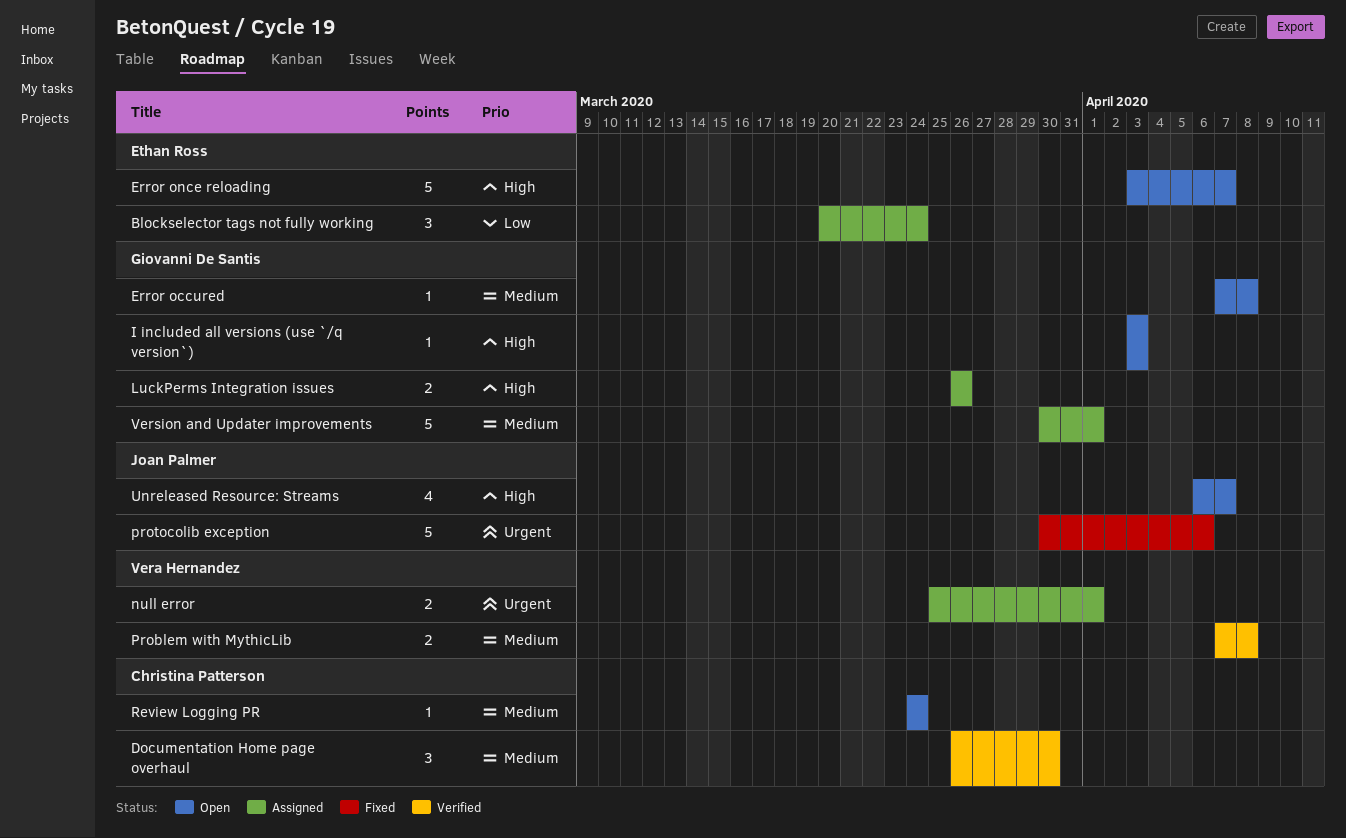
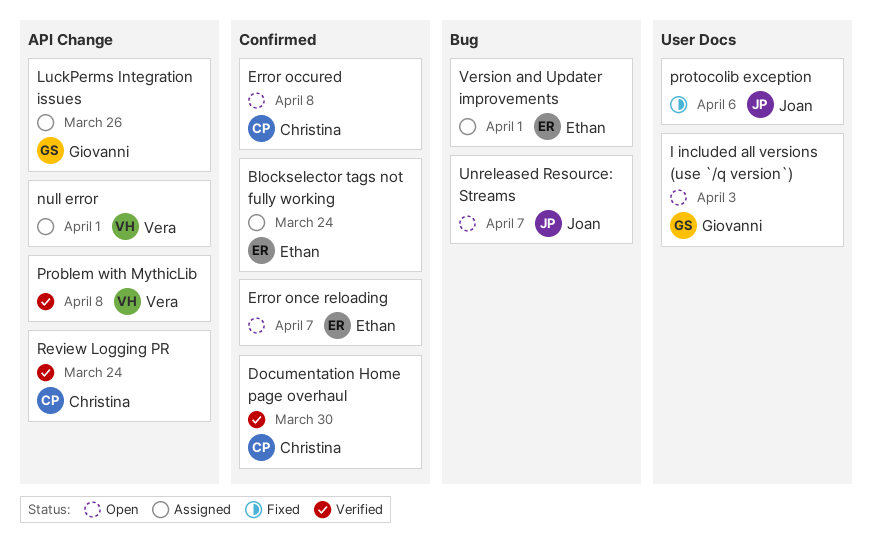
Error occured, owner: Giovanni De Santis -> Christina Patterson
Review Logging PR, status: Open -> Verified
Version and Updater improvements, owner: Giovanni De Santis -> Ethan Ross

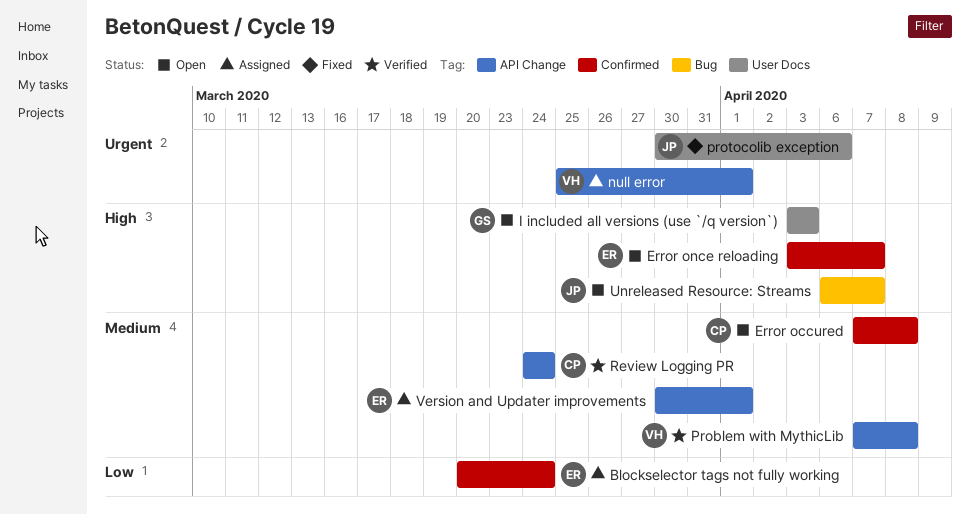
Documentation Home page overhaul: present -> none
LuckPerms Integration issues: present -> none
Version and Updater improvements, label: Bug -> API Change

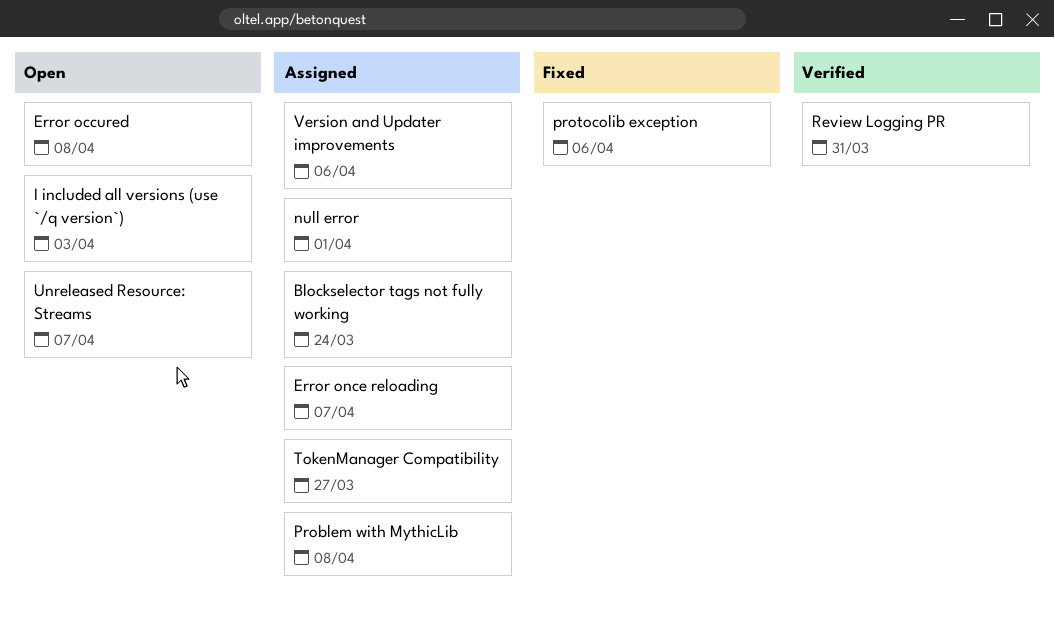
Error once reloading, status: Open -> Assigned
Problem with MythicLib, status: Verified -> Assigned
Review Logging PR, due: Mar 24 -> Mar 31
TokenManager Compatibility: none -> present
Version and Updater improvements, due: Apr 1 -> Apr 6

